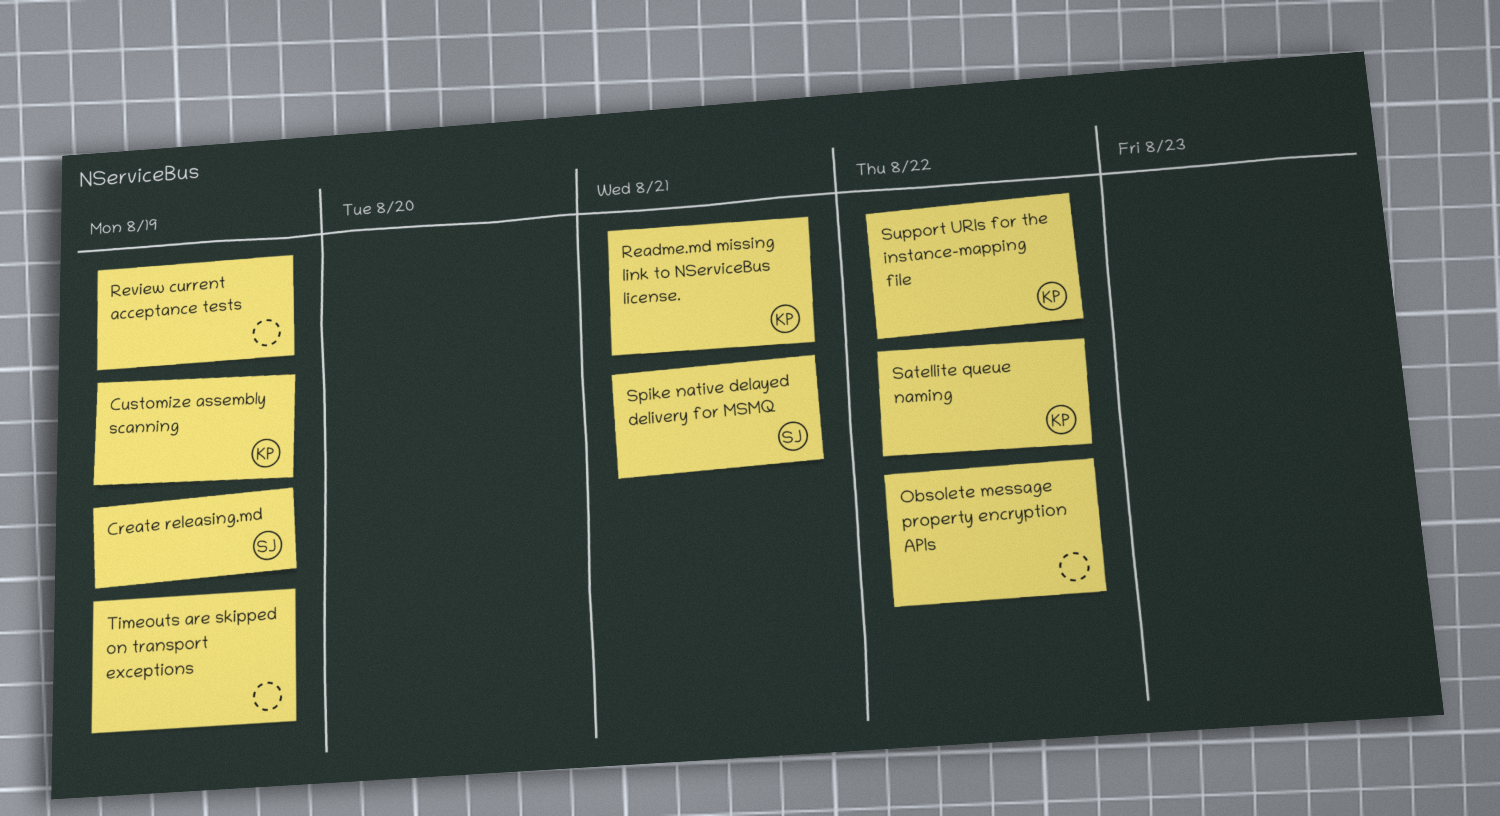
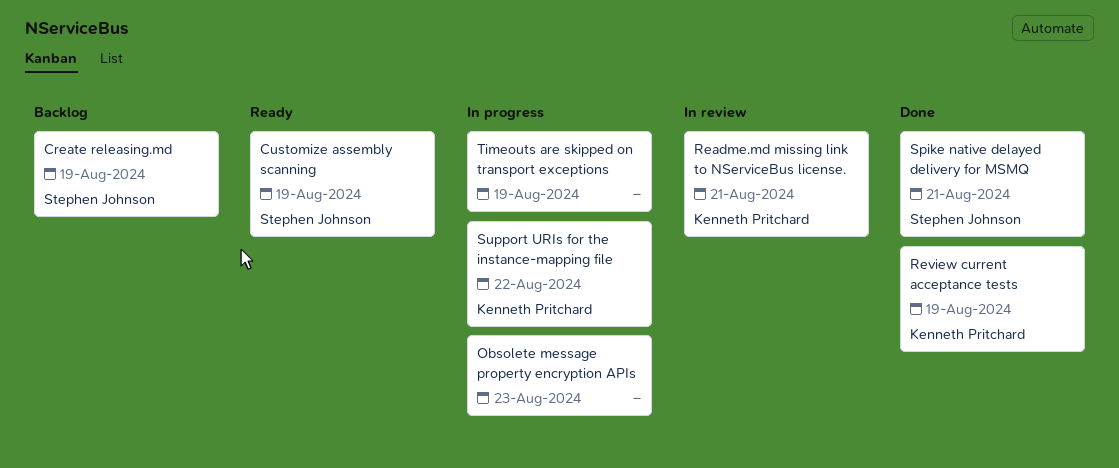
Customize assembly scanning, owner: Kenneth Pritchard -> Stephen Johnson
Obsolete message property encryption APIs, due: Aug 22 -> Aug 23
Review current acceptance tests, owner: none -> Kenneth Pritchard
Satellite queue naming: present -> none

